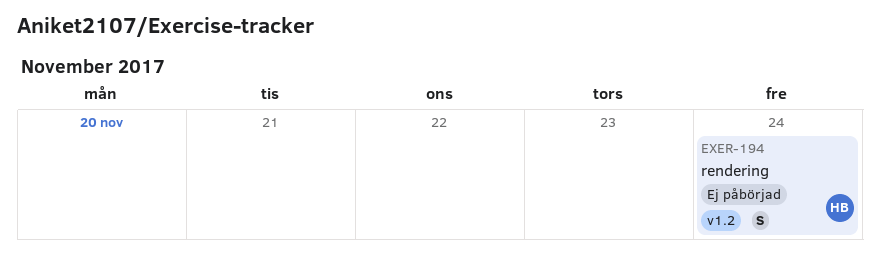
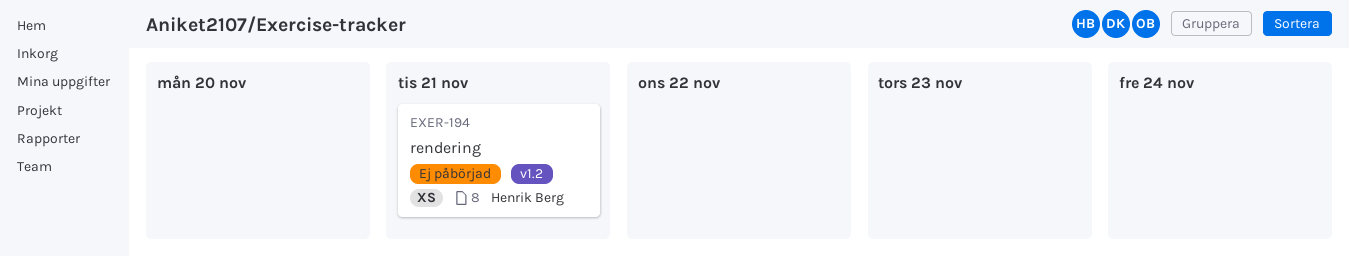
EXER-194, estimate: S -> XS
EXER-194, due: Nov 24 -> Nov 21

